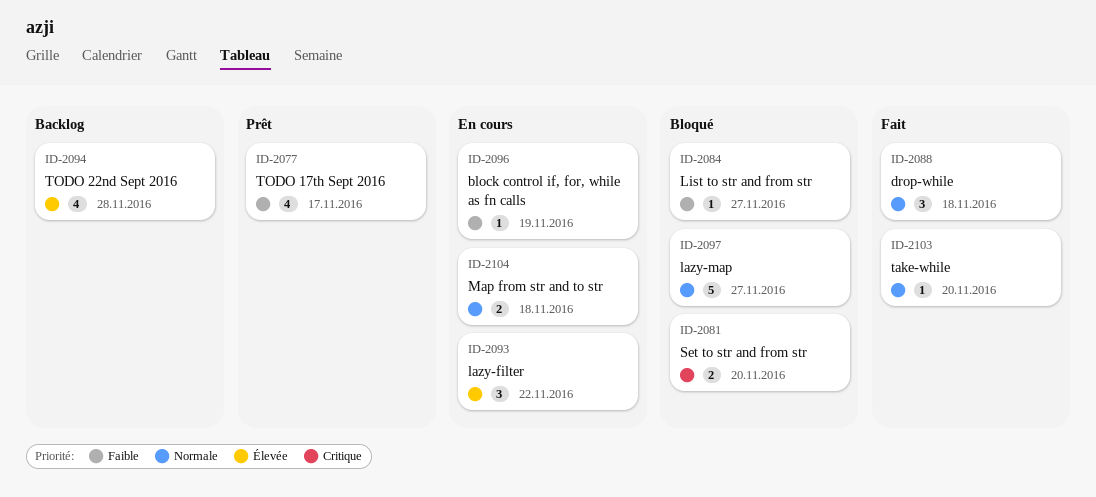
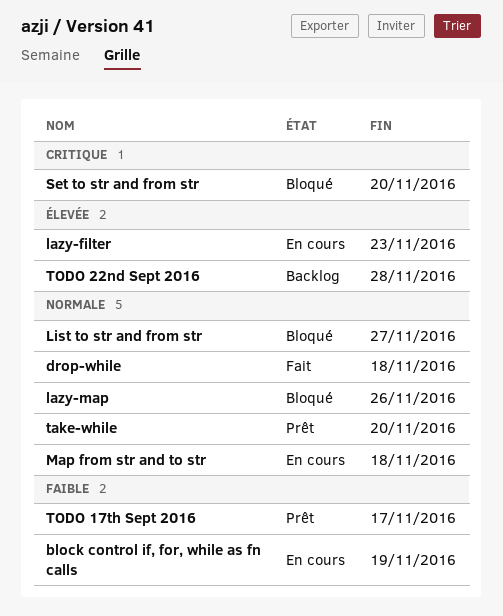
lazy-filter, due: Nov 22 -> Nov 23
lazy-map, due: Nov 27 -> Nov 26
List to str and from str, priority: Faible -> Normale
take-while, status: Fait -> Prêt

